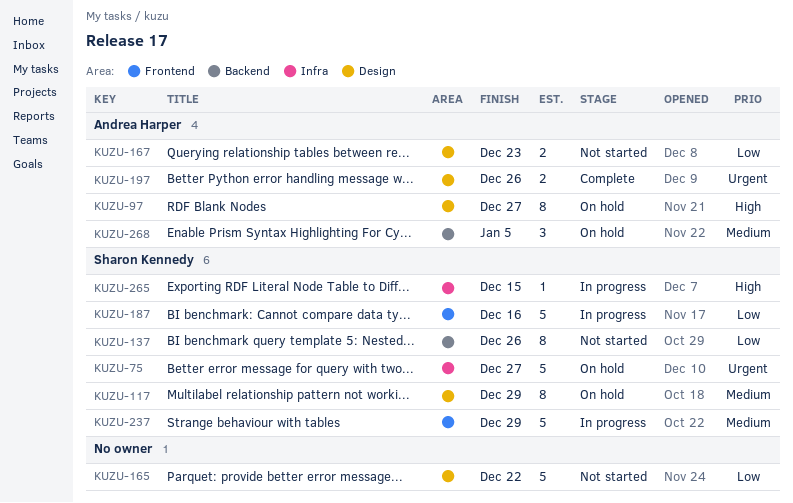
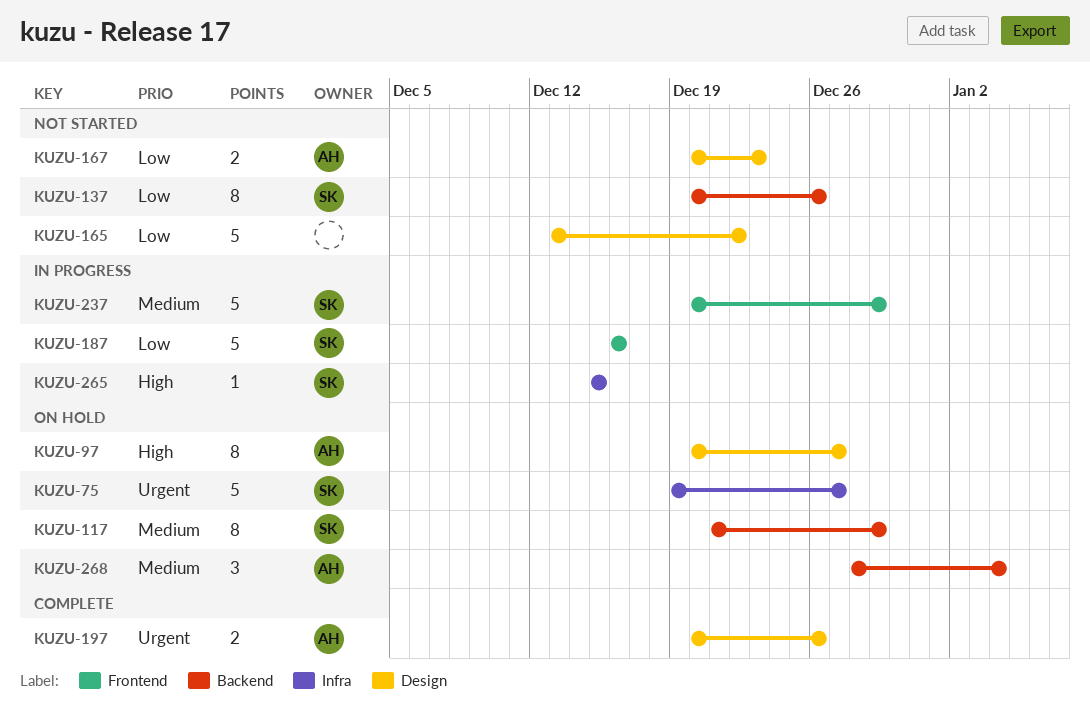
KUZU-117, label: Design -> Backend
KUZU-268, due: Jan 5 -> Jan 4

